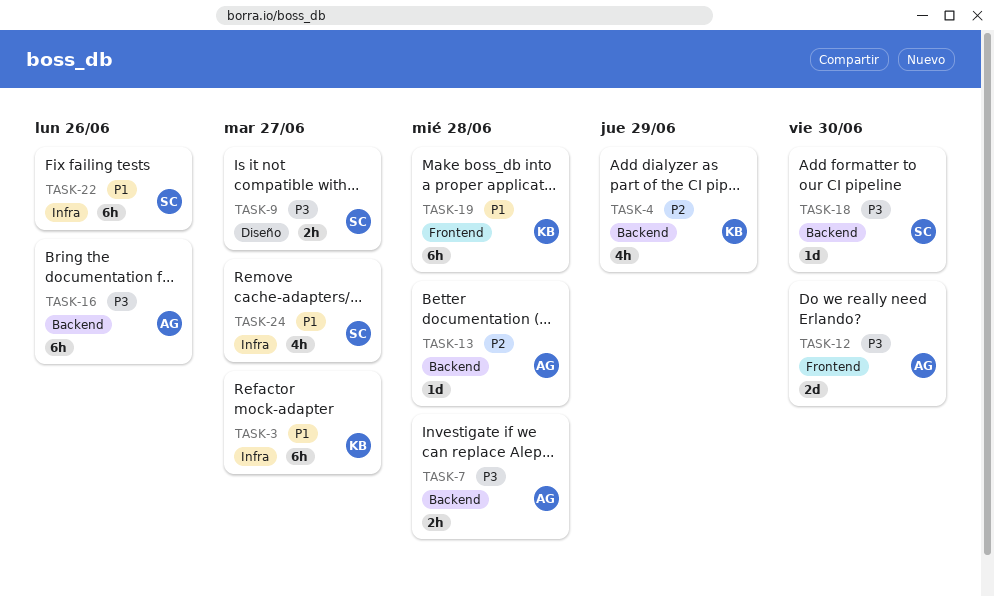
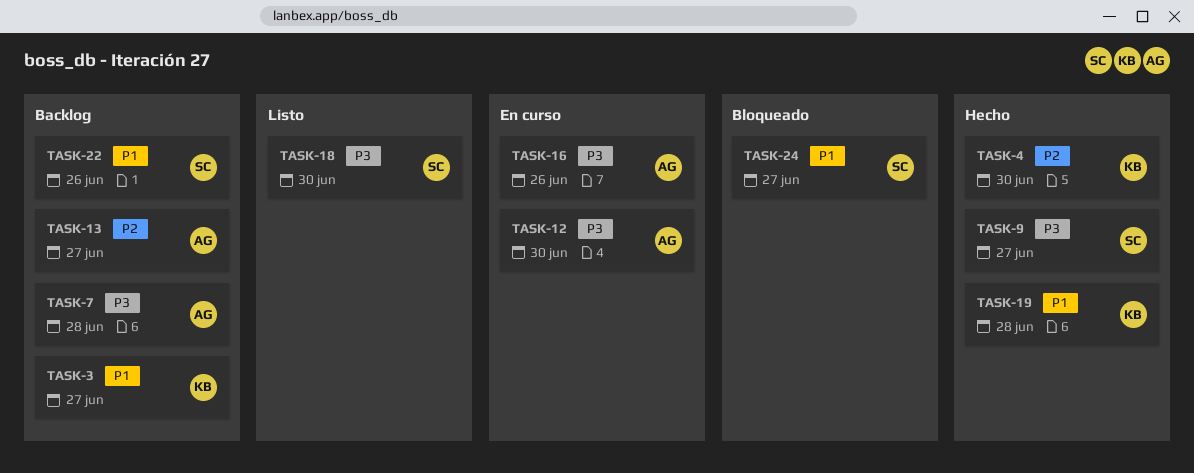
TASK-4, due: Jun 29 -> Jun 30
TASK-13, due: Jun 28 -> Jun 27

